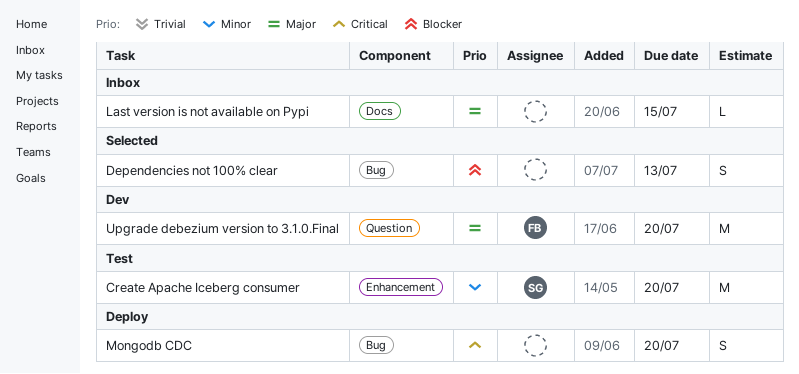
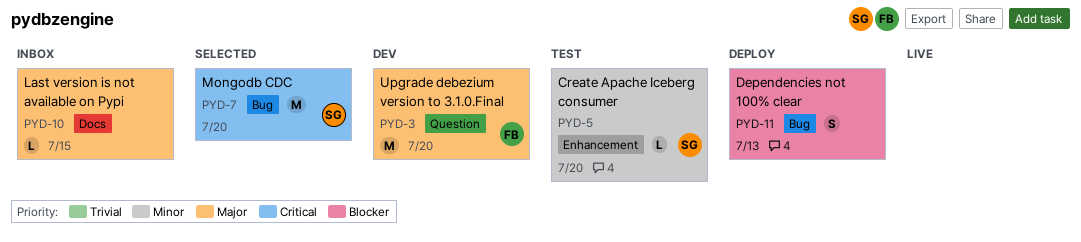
Create Apache Iceberg consumer, estimate: M -> L
Dependencies not 100% clear, status: Selected -> Deploy
Mongodb CDC, status: Deploy -> Selected
Mongodb CDC, owner: none -> SG
Mongodb CDC, estimate: S -> M

